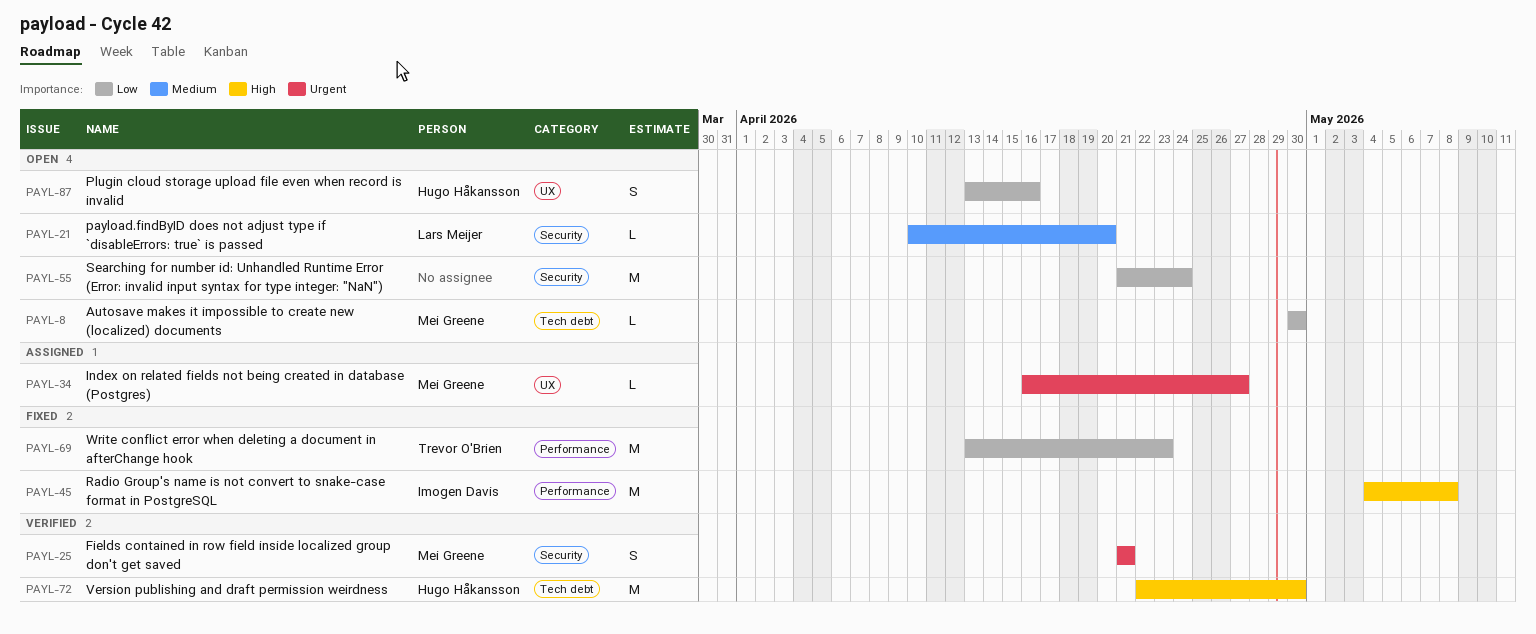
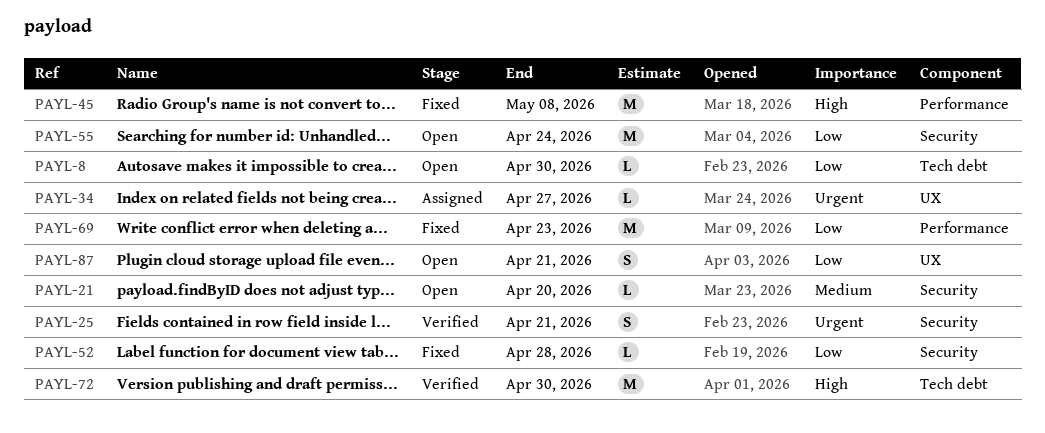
PAYL-52: none -> present
PAYL-87, due: Apr 16 -> Apr 21

